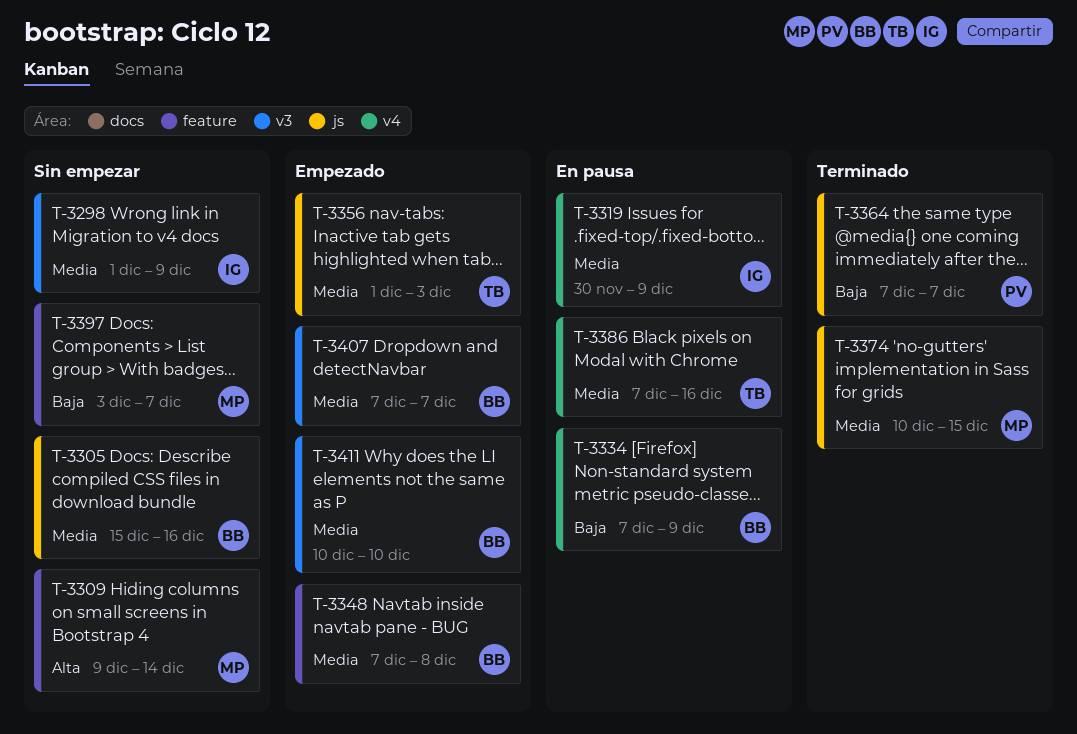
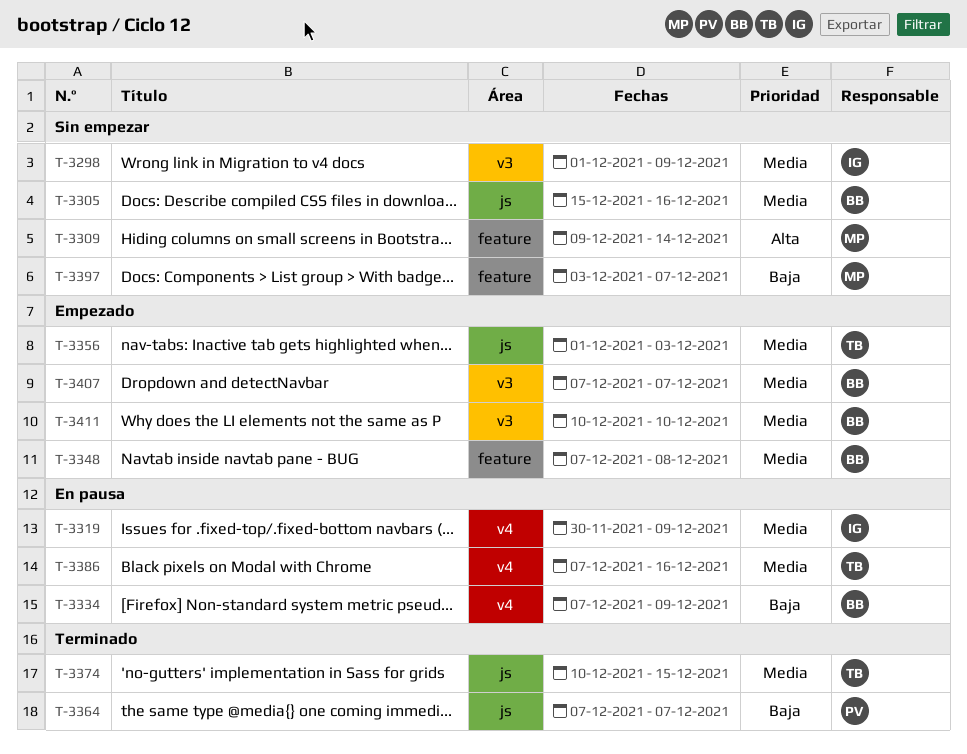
T-3374, owner: MP -> TB

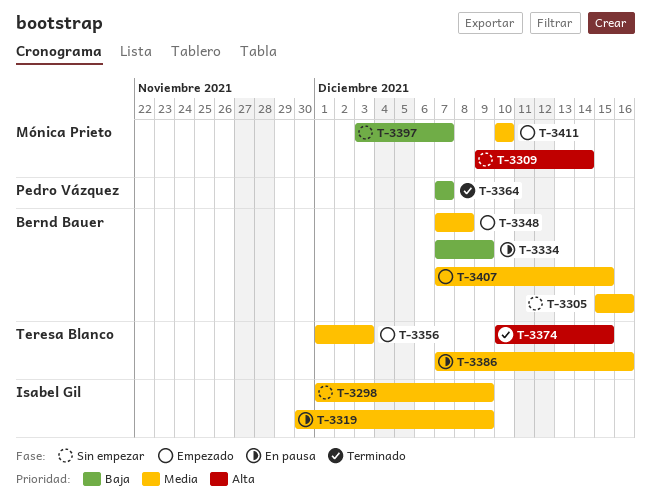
T-3374, priority: Media -> Alta
T-3407, due: Dec 7 -> Dec 15
T-3411, owner: Bernd Bauer -> Mónica Prieto

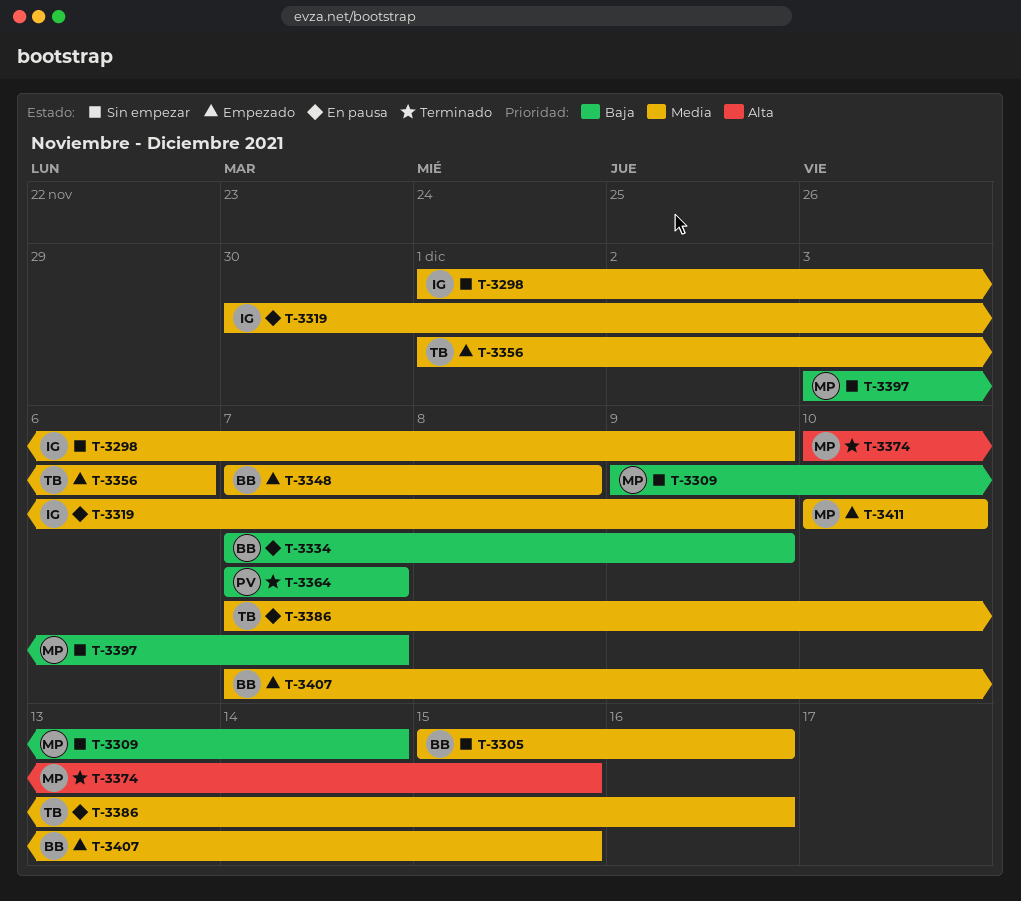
T-3309, priority: Alta -> Baja
T-3356, due: Dec 3 -> Dec 6
T-3374, owner: Teresa Blanco -> Mónica Prieto

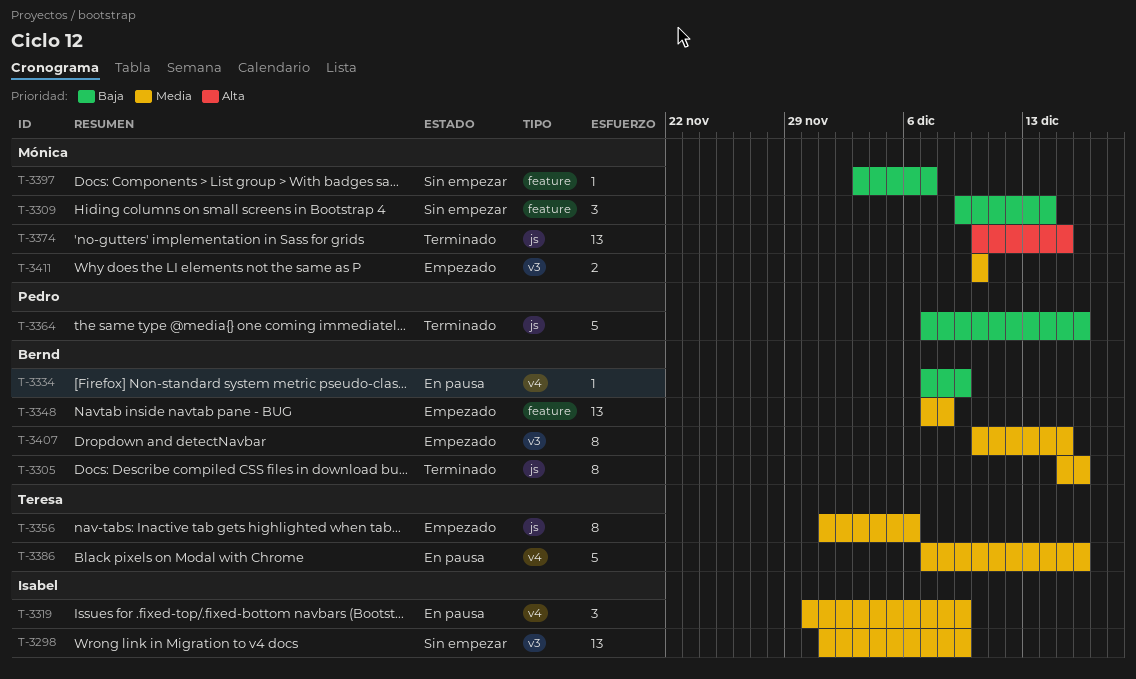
T-3305, status: Sin empezar -> Terminado
T-3364, due: Dec 7 -> Dec 16
T-3407, start: Dec 7 -> Dec 10

